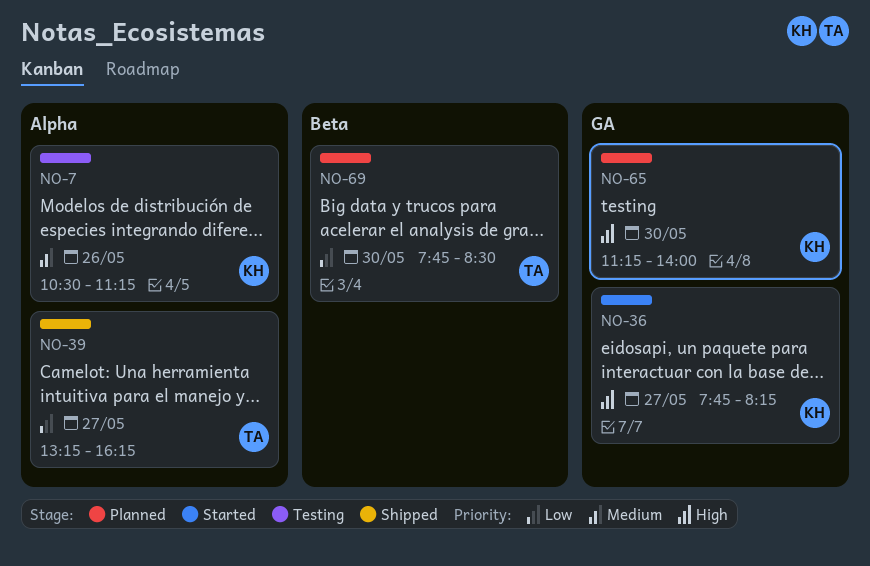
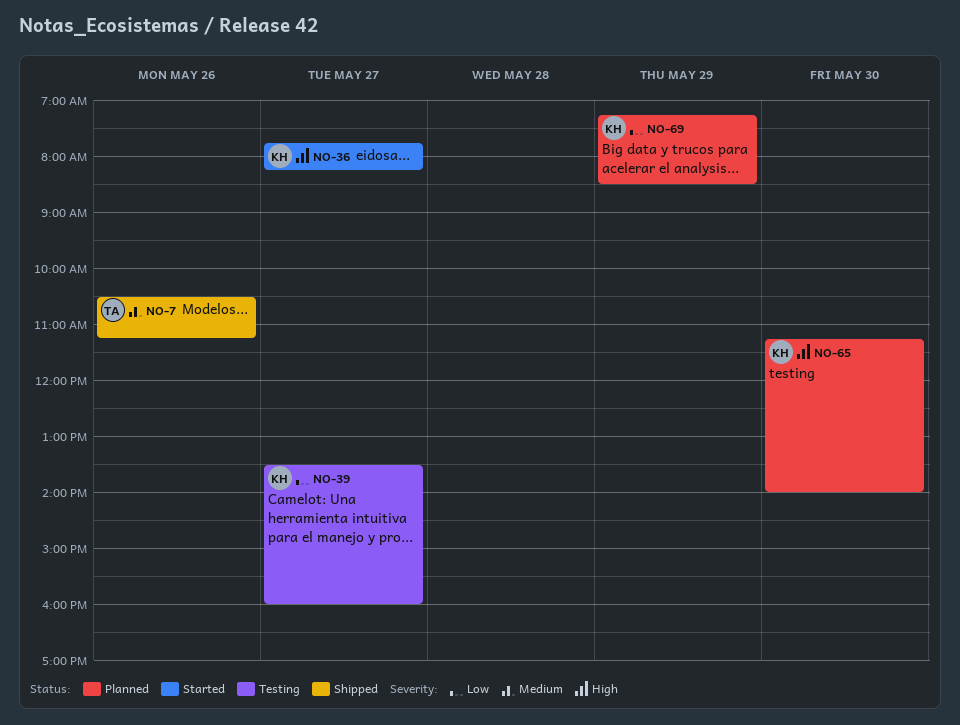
NO-7, status: Testing -> Shipped
NO-7, owner: KH -> TA
NO-39, status: Shipped -> Testing
NO-39, owner: TA -> KH
NO-39, begins: 13:15 -> 13:30
NO-39, ends: 16:15 -> 16:00
NO-69, owner: TA -> KH
NO-69, day: May 30 -> May 29
NO-69, begins: 07:45 -> 07:15

